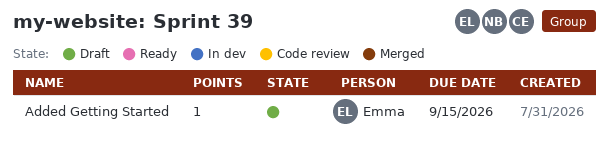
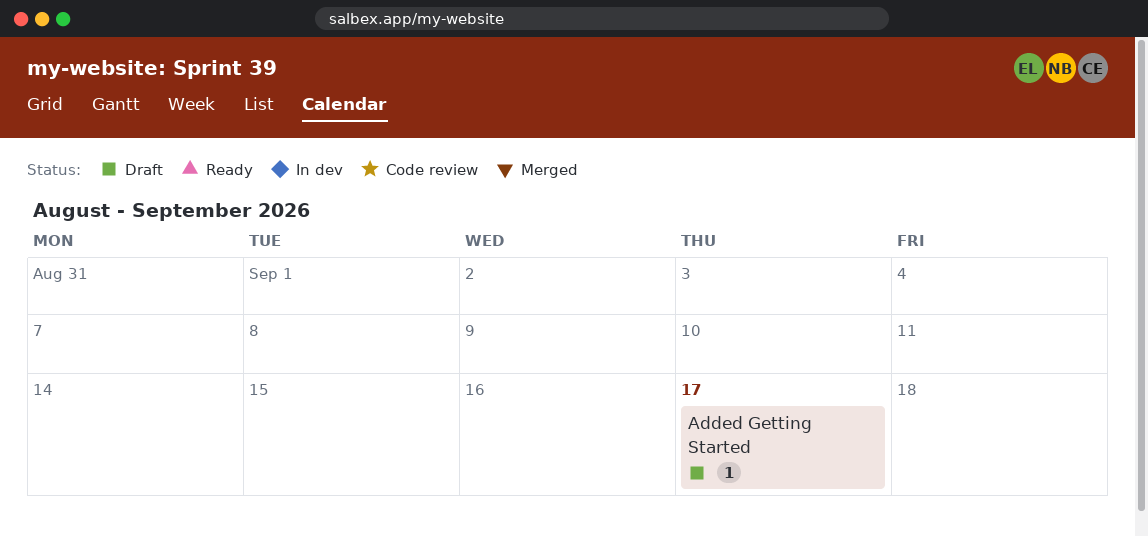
Added Getting Started, due: Sep 15 -> Sep 17

